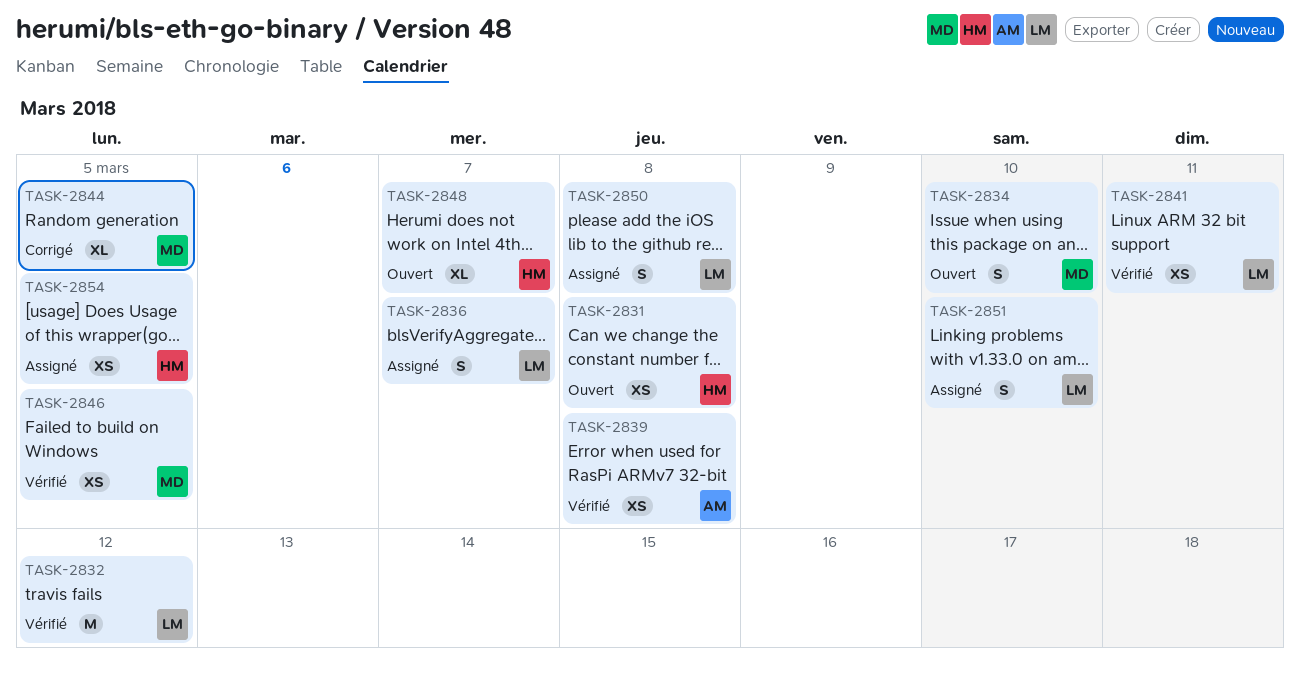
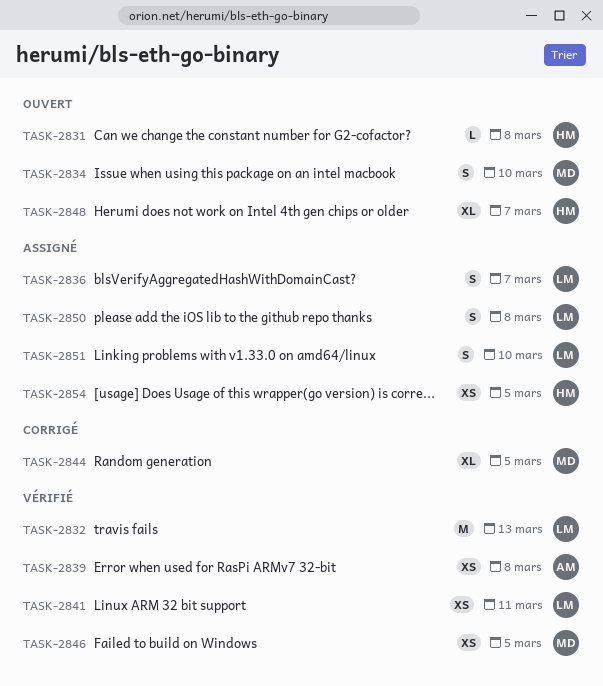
TASK-2831, estimate: XS -> L
TASK-2832, due: Mar 12 -> Mar 13

